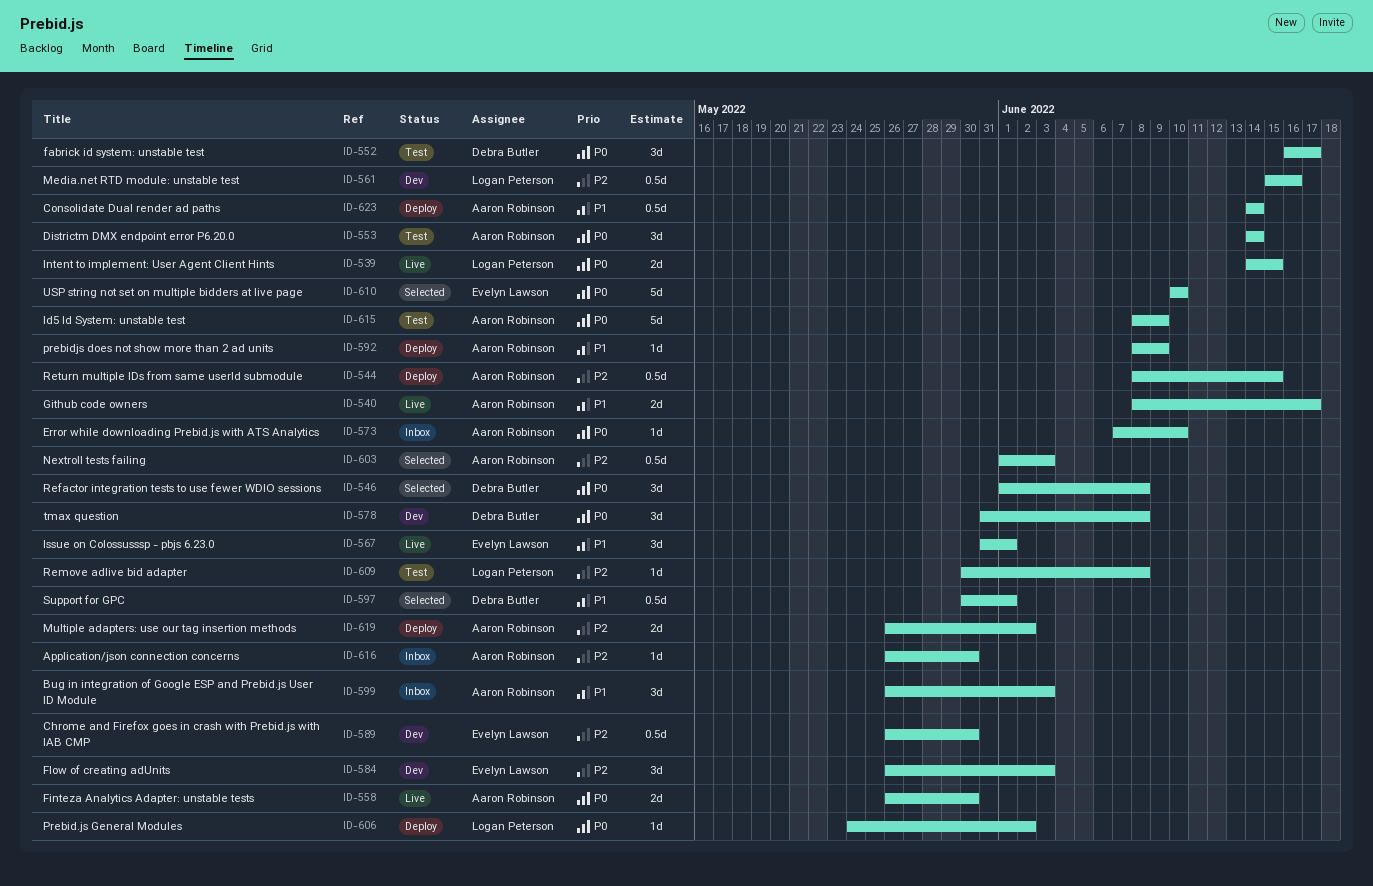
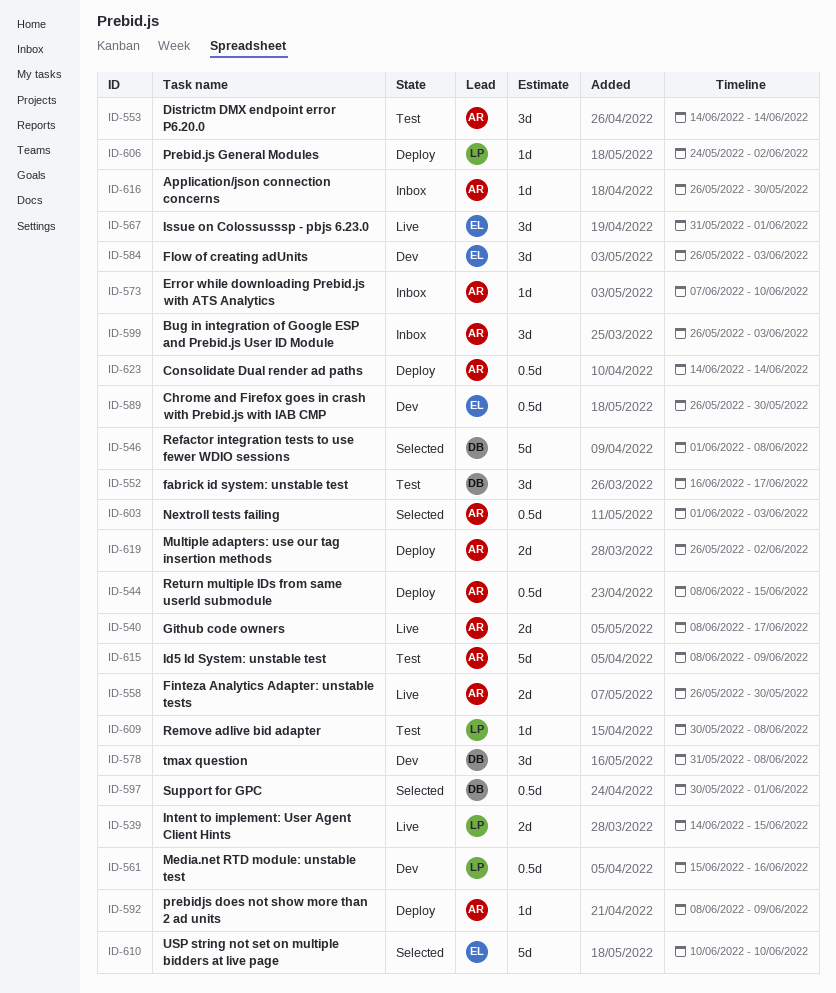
ID-546, estimate: 3d -> 5d

